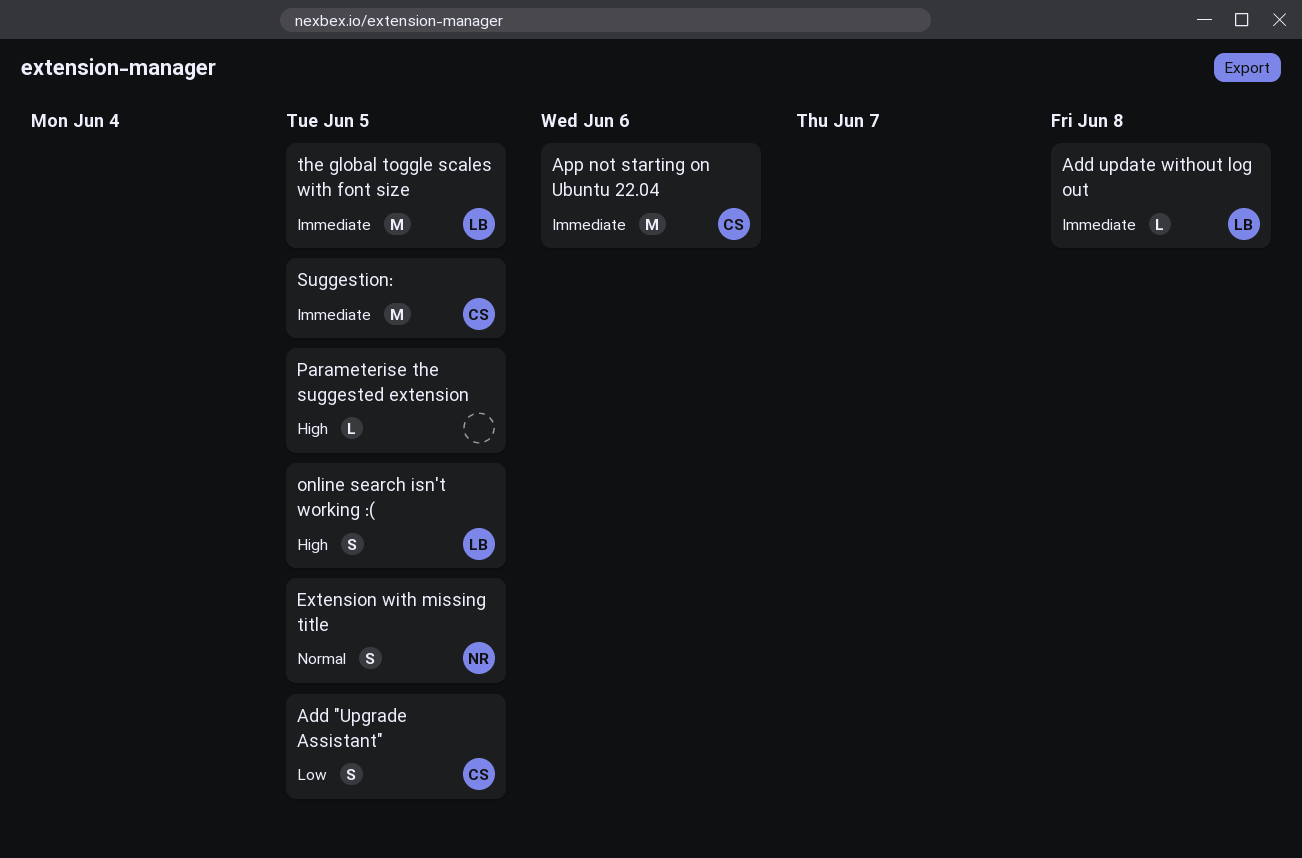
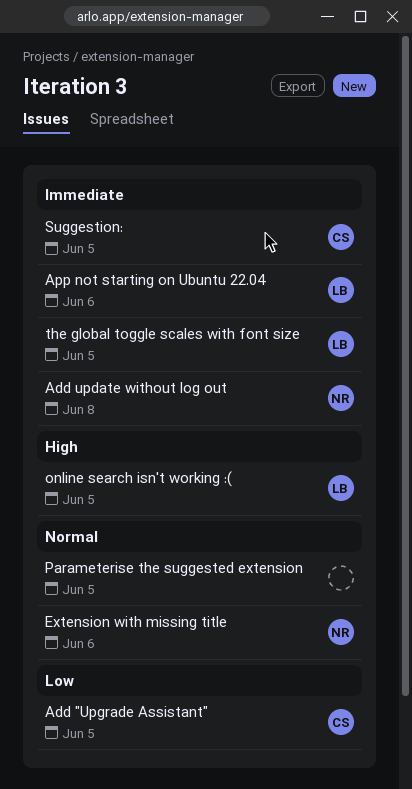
Add update without log out, owner: LB -> NR
App not starting on Ubuntu 22.04, owner: CS -> LB
Extension with missing title, due: Jun 5 -> Jun 6
Parameterise the suggested extension, priority: High -> Normal

